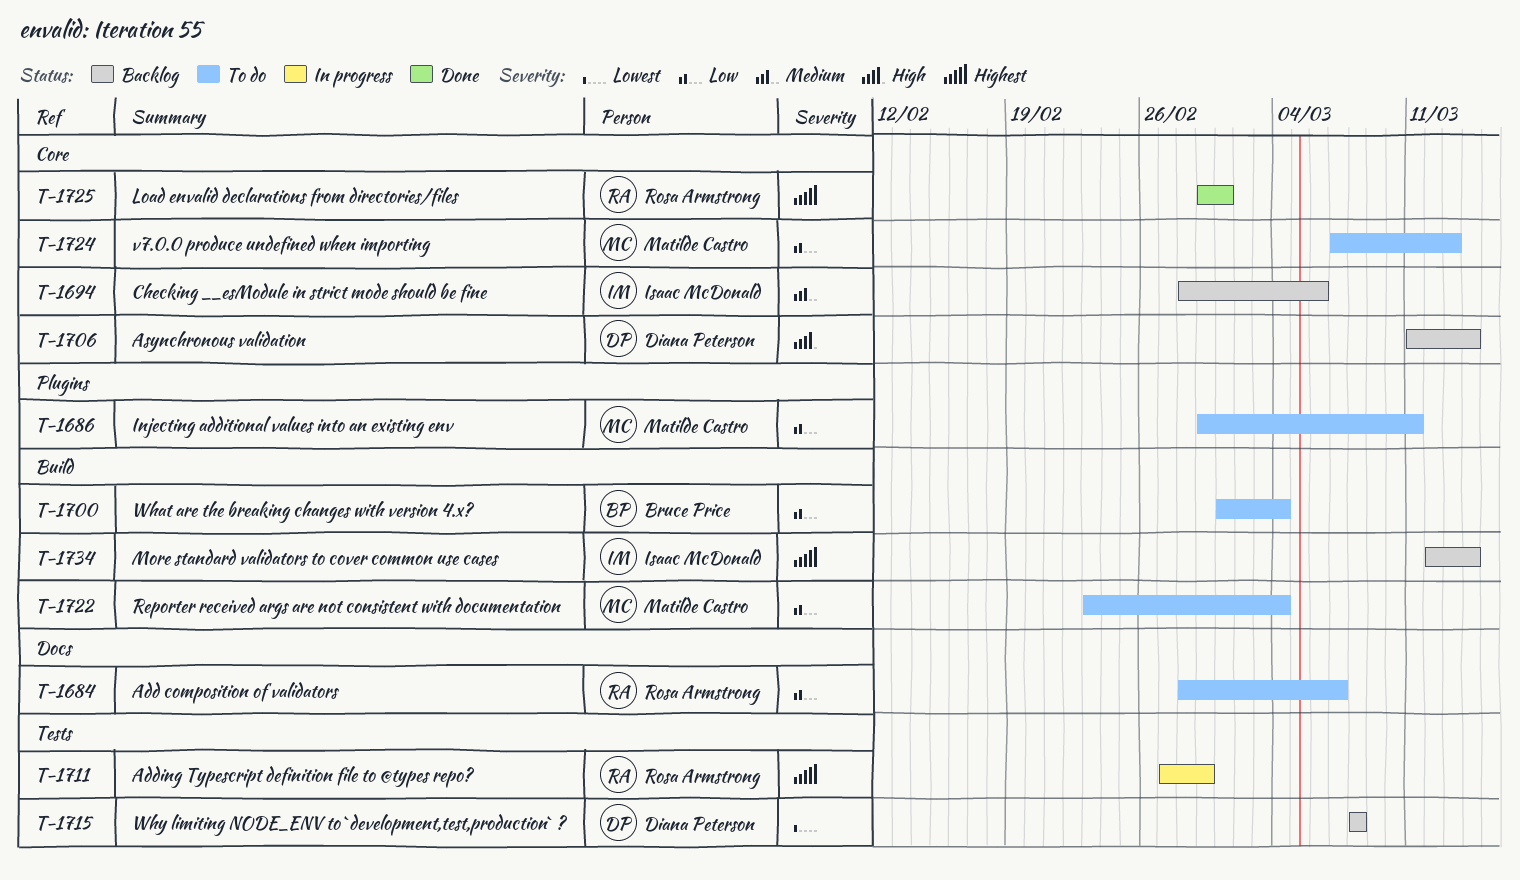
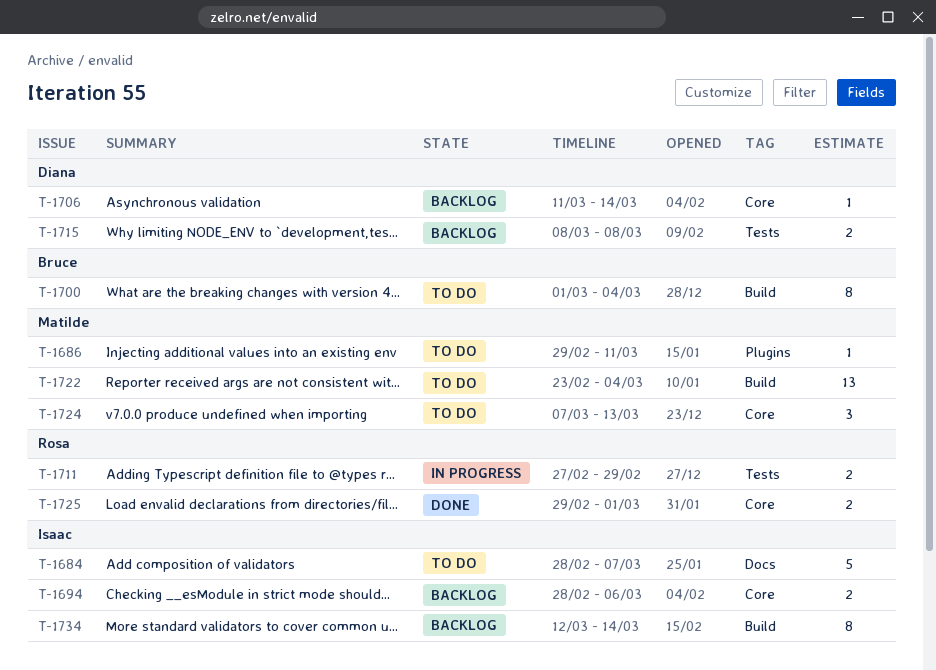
T-1684, owner: Rosa Armstrong -> Isaac McDonald

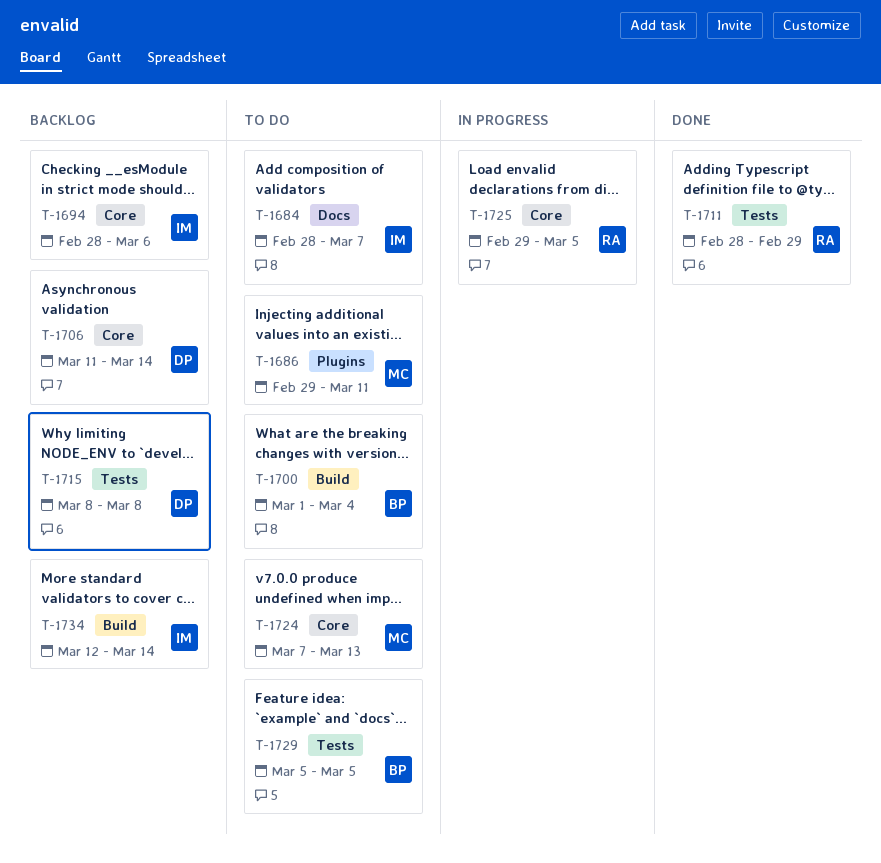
T-1711, status: In progress -> Done
T-1711, start: Feb 27 -> Feb 28
T-1722: present -> none
T-1725, status: Done -> In progress
T-1725, due: Mar 1 -> Mar 5
T-1729: none -> present

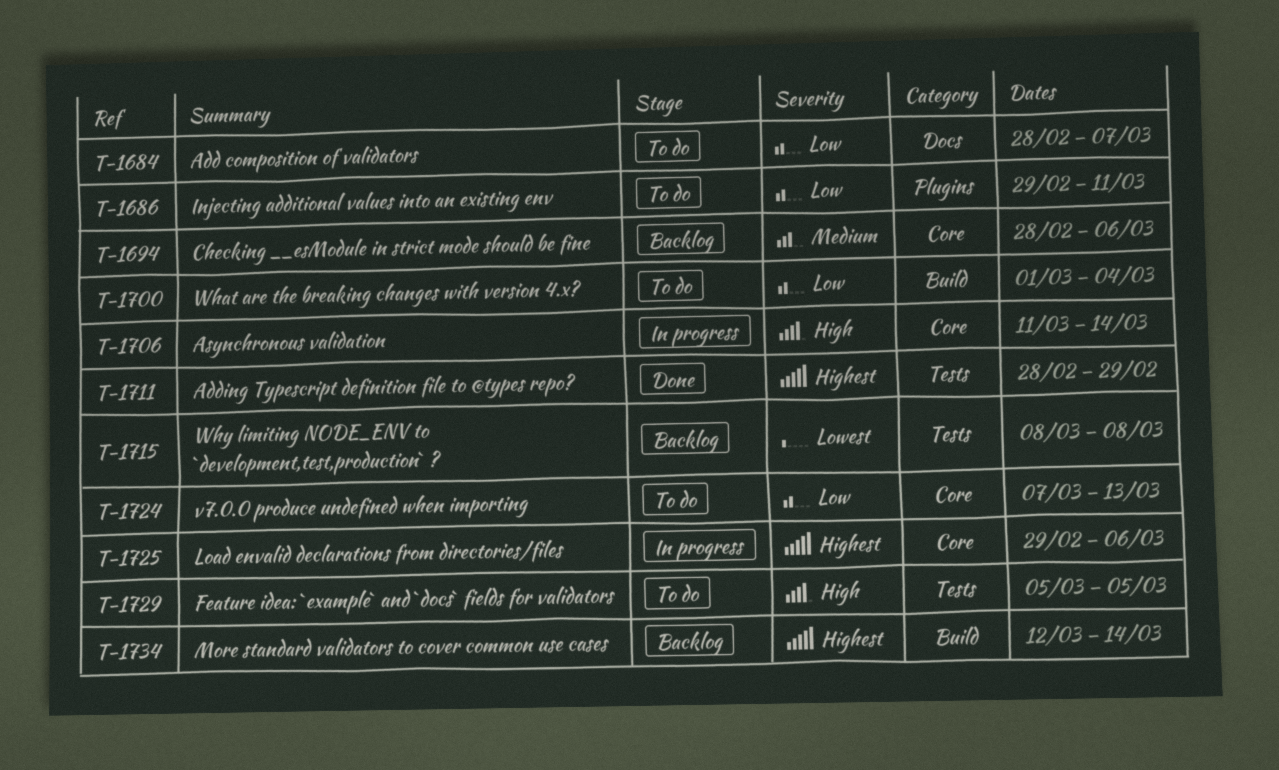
T-1706, status: Backlog -> In progress
T-1725, due: Mar 5 -> Mar 6

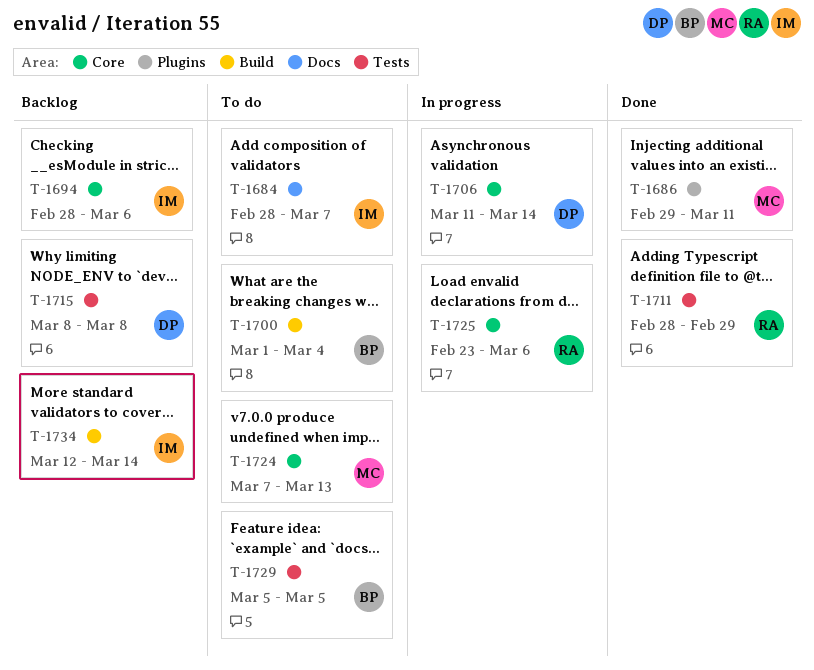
T-1686, status: To do -> Done
T-1725, start: Feb 29 -> Feb 23

